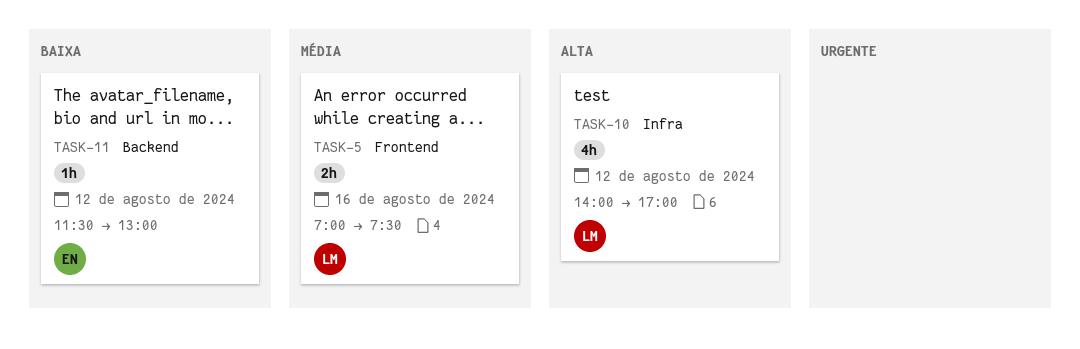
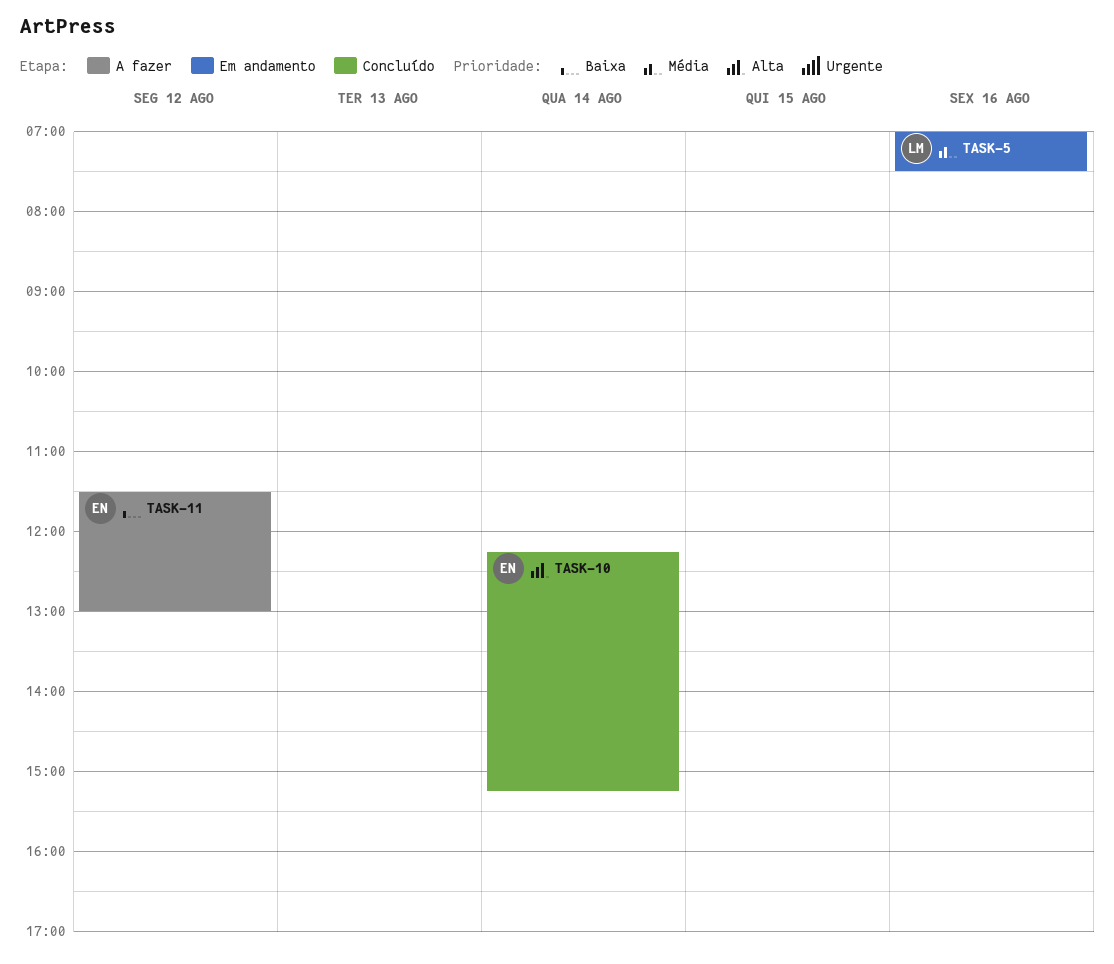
TASK-10, owner: LM -> EN
TASK-10, day: Aug 12 -> Aug 14
TASK-10, begins: 14:00 -> 12:15
TASK-10, ends: 17:00 -> 15:15

